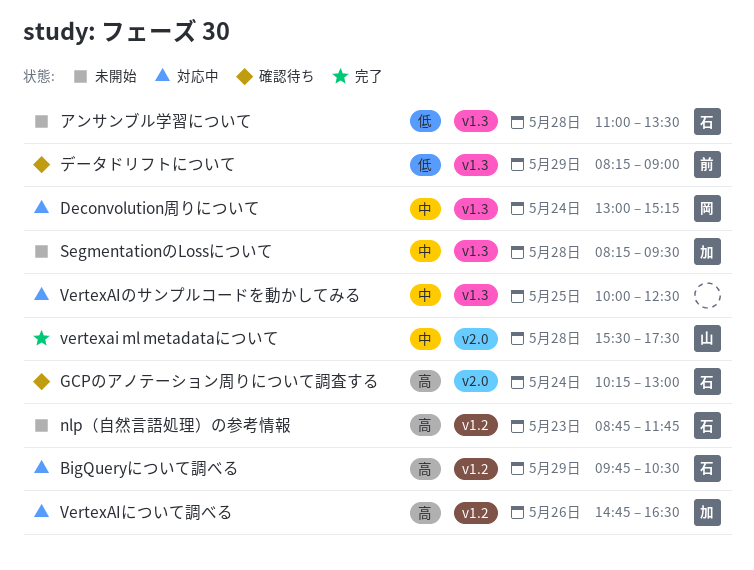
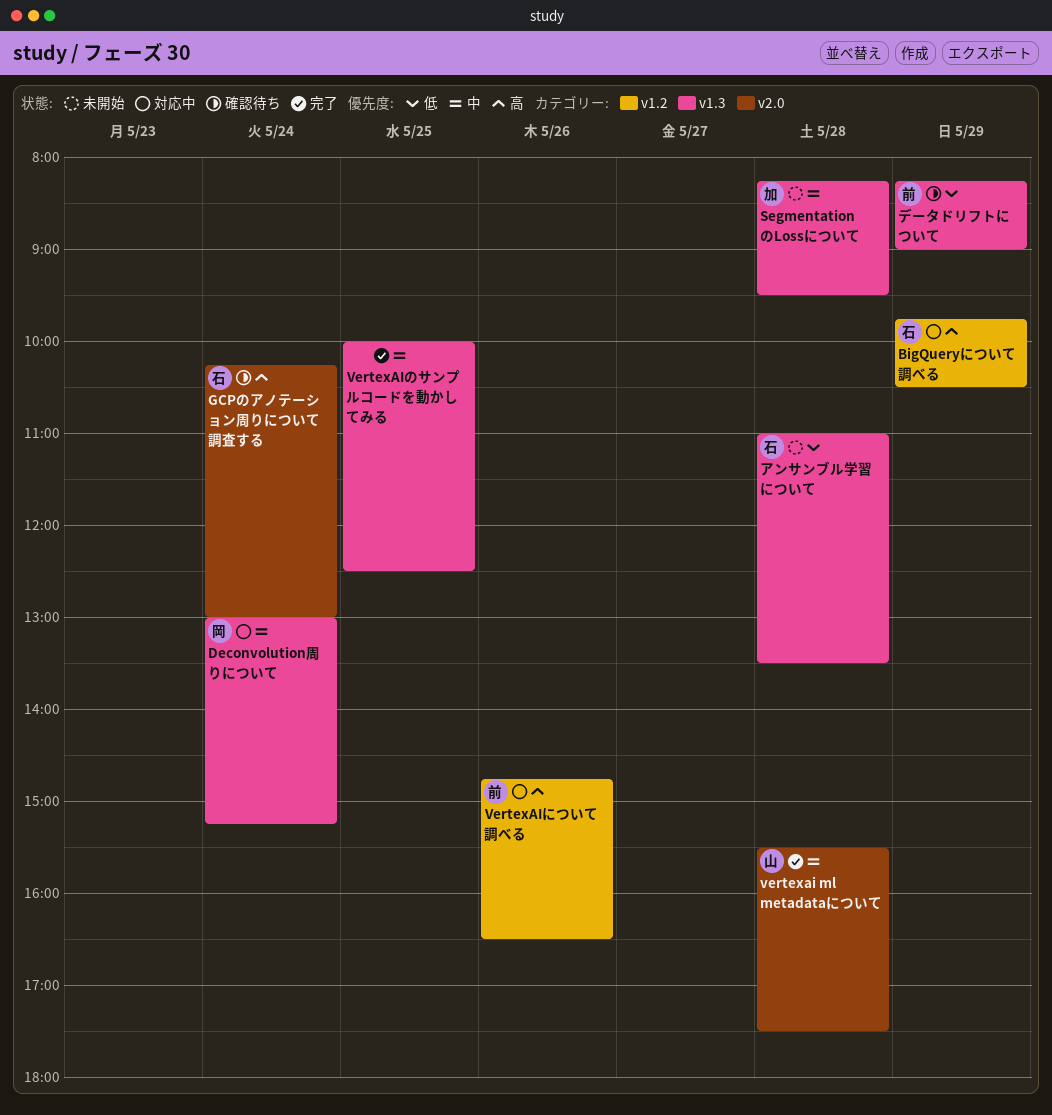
nlp（自然言語処理）の参考情報: present -> none
VertexAIについて調べる, owner: 加 -> 前
VertexAIのサンプルコードを動かしてみる, status: 対応中 -> 完了

